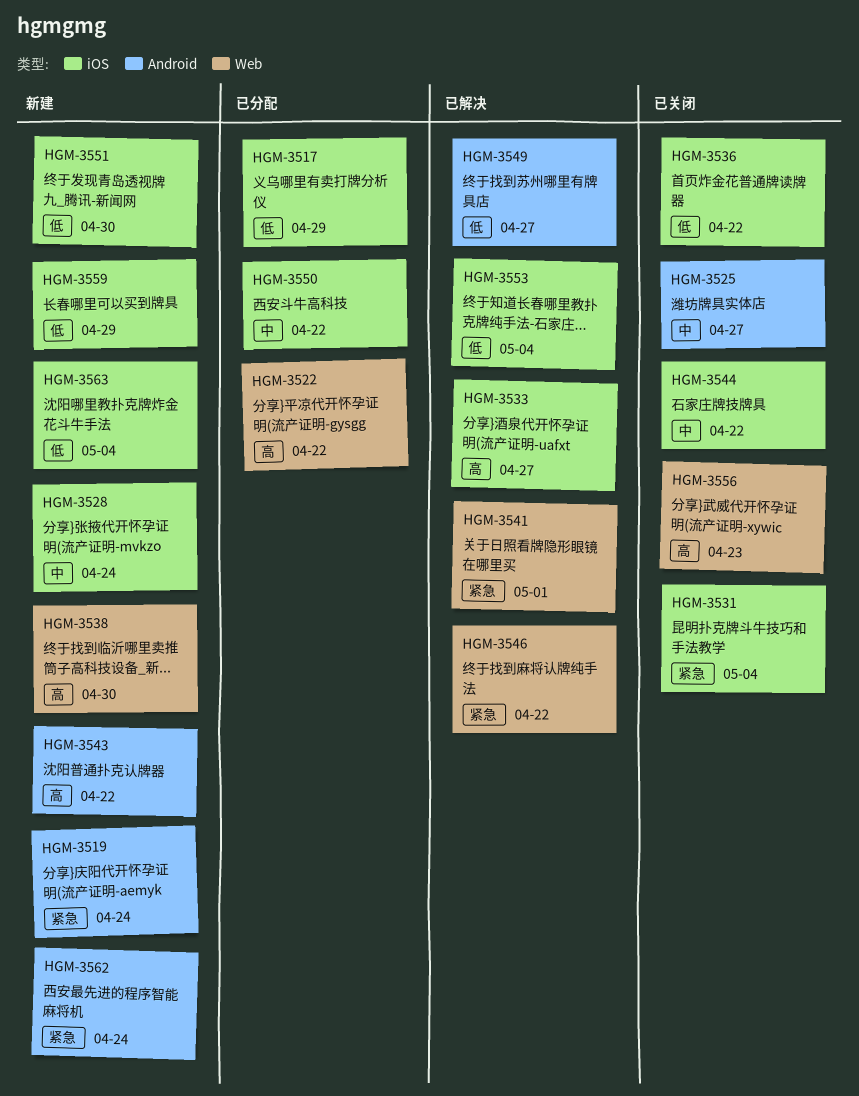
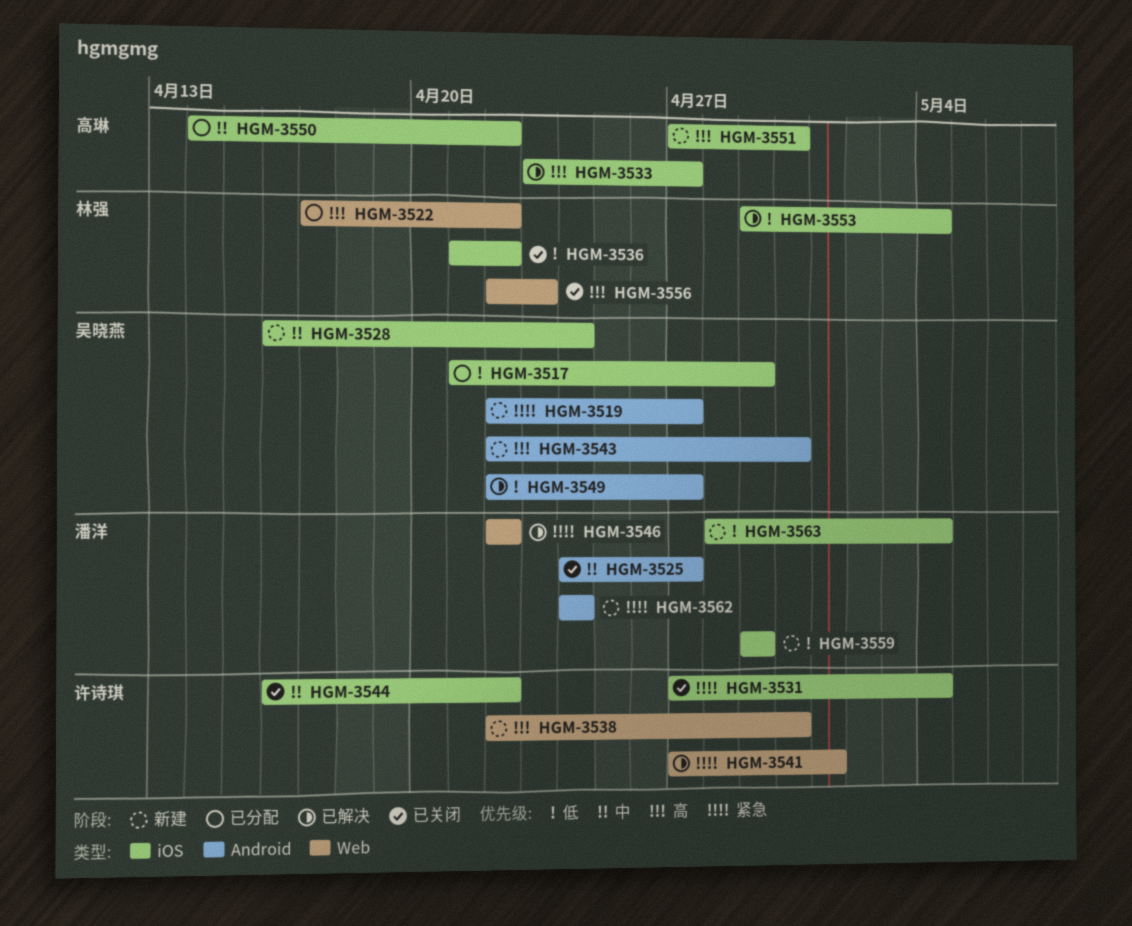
HGM-3519, due: Apr 24 -> Apr 27
HGM-3543, due: Apr 22 -> Apr 30
HGM-3551, priority: 低 -> 高

